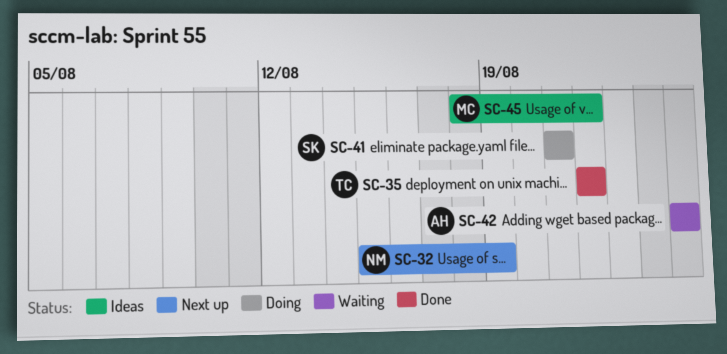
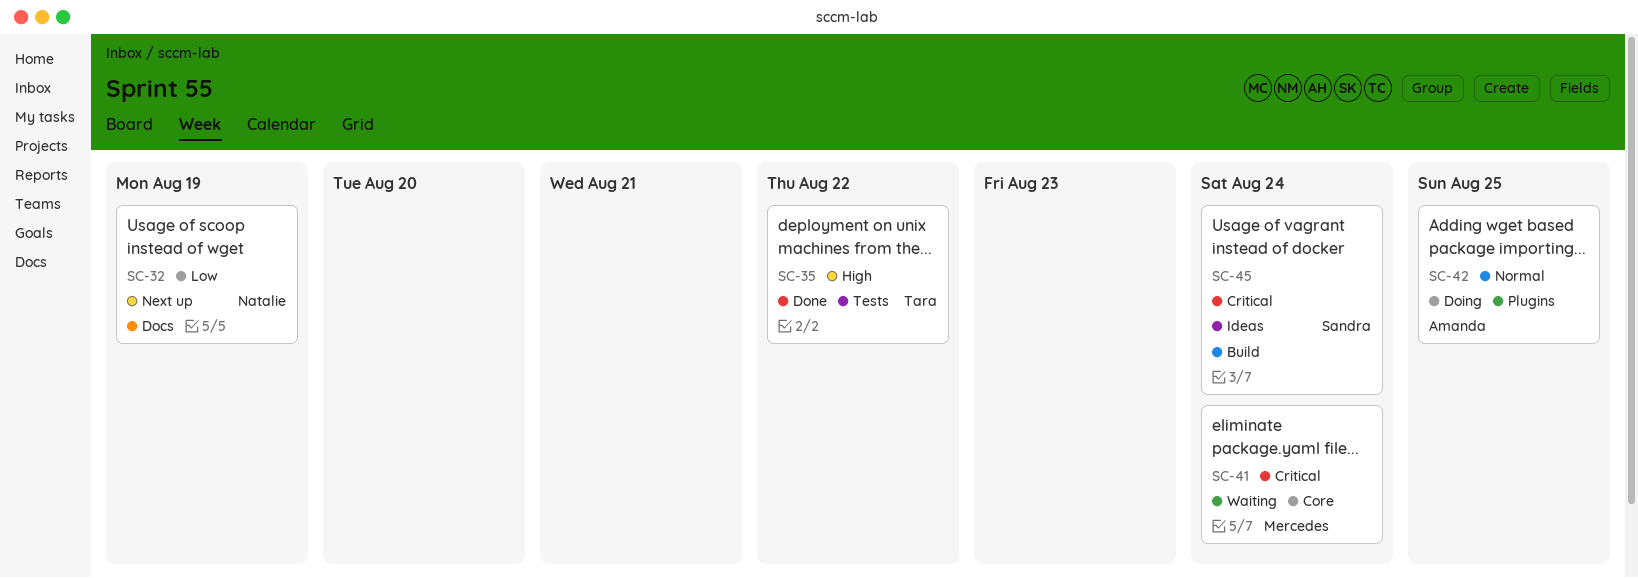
SC-41, status: Doing -> Waiting
SC-41, owner: Sandra -> Mercedes
SC-41, due: Aug 21 -> Aug 24
SC-42, status: Waiting -> Doing
SC-45, owner: Mercedes -> Sandra
SC-45, due: Aug 22 -> Aug 24

